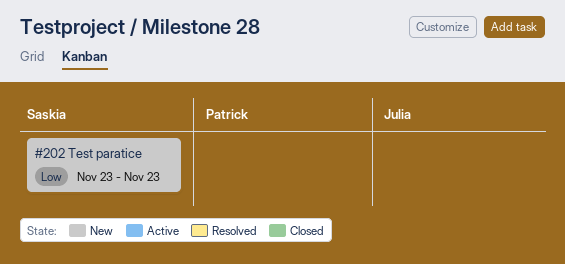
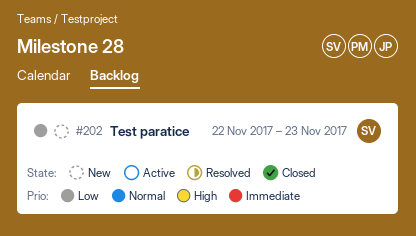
#202, start: Nov 23 -> Nov 22

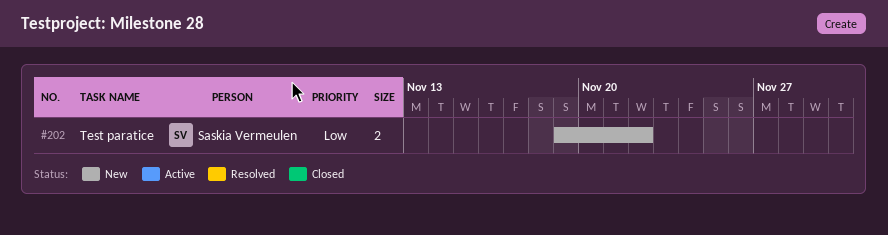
#202, start: Nov 22 -> Nov 19
#202, due: Nov 23 -> Nov 22

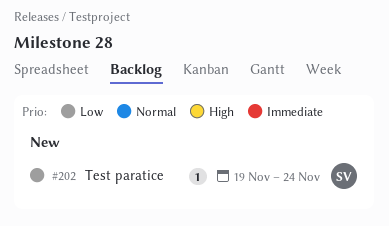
#202, estimate: 2 -> 1
#202, due: Nov 22 -> Nov 24

